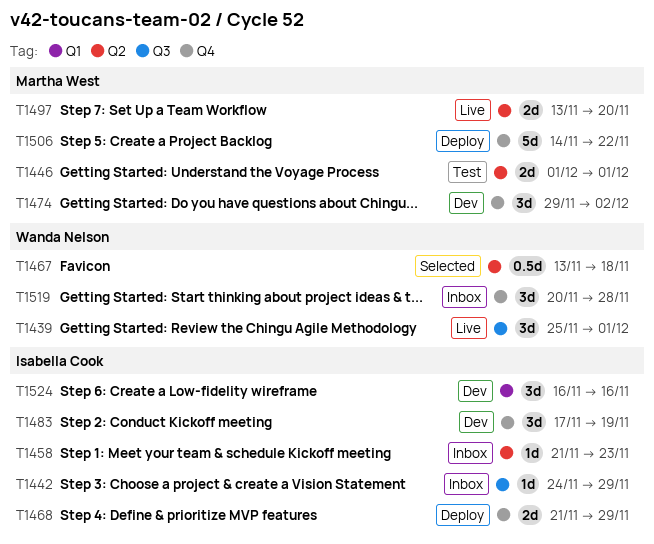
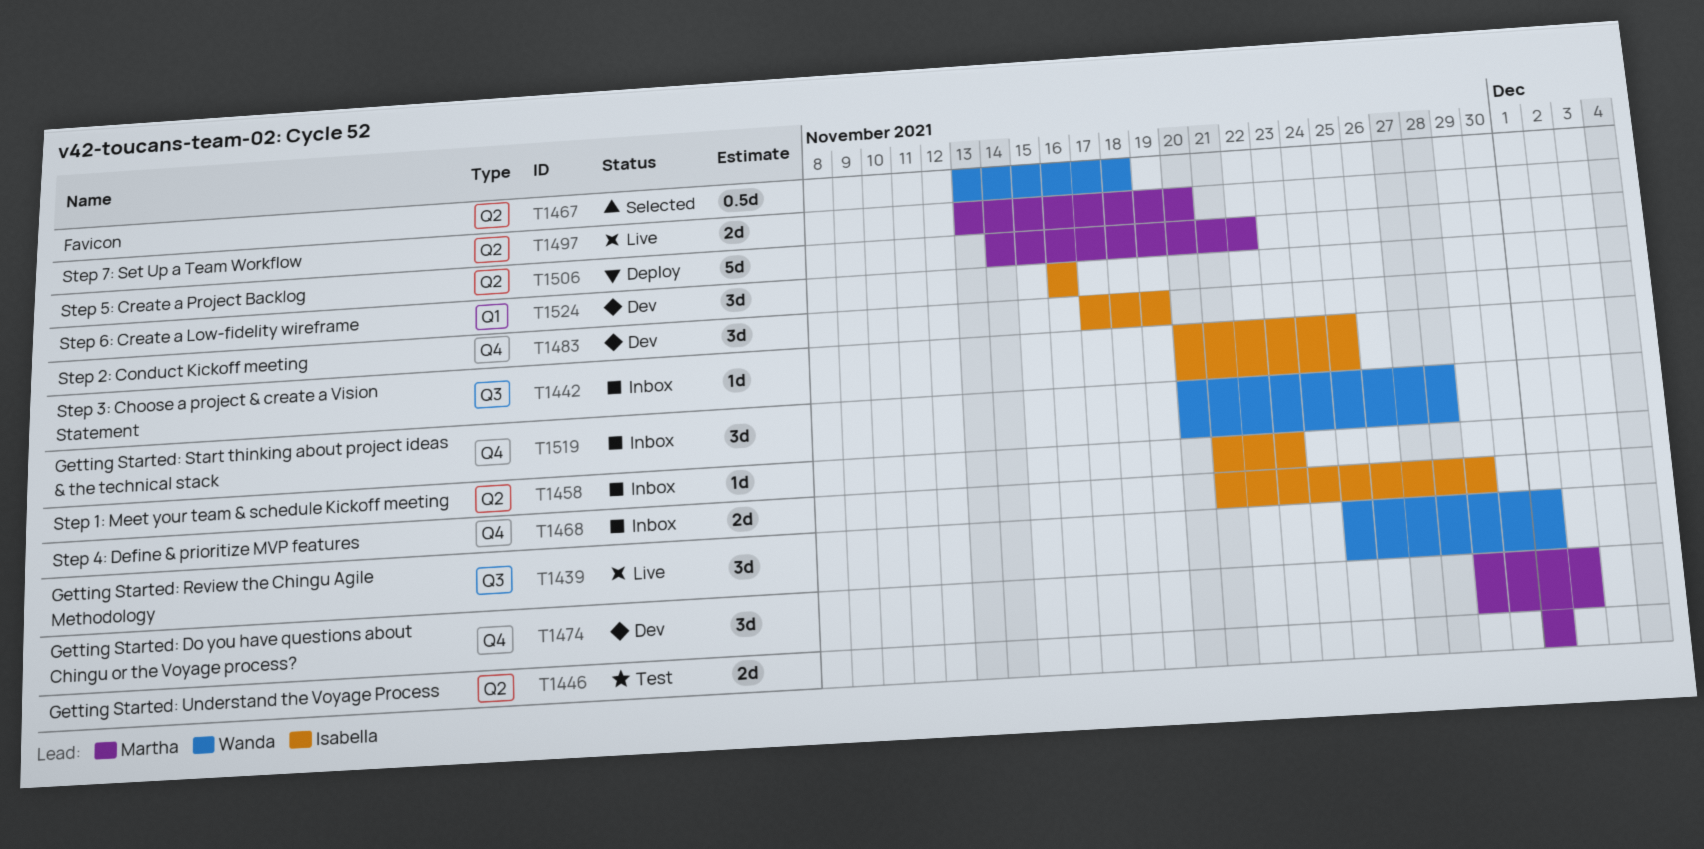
T1442, start: Nov 24 -> Nov 20
T1442, due: Nov 29 -> Nov 25
T1468, status: Deploy -> Inbox
T1506, label: Q4 -> Q2

